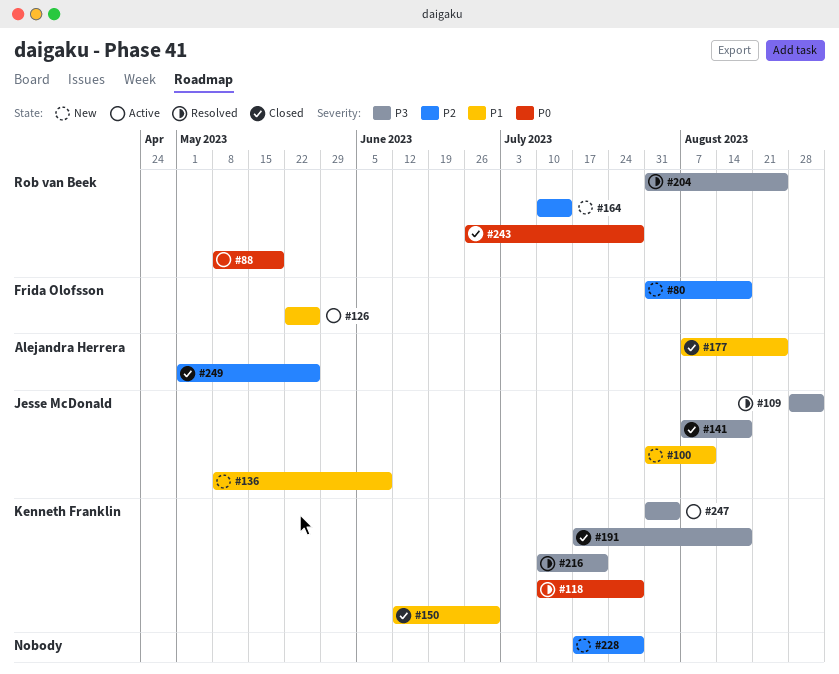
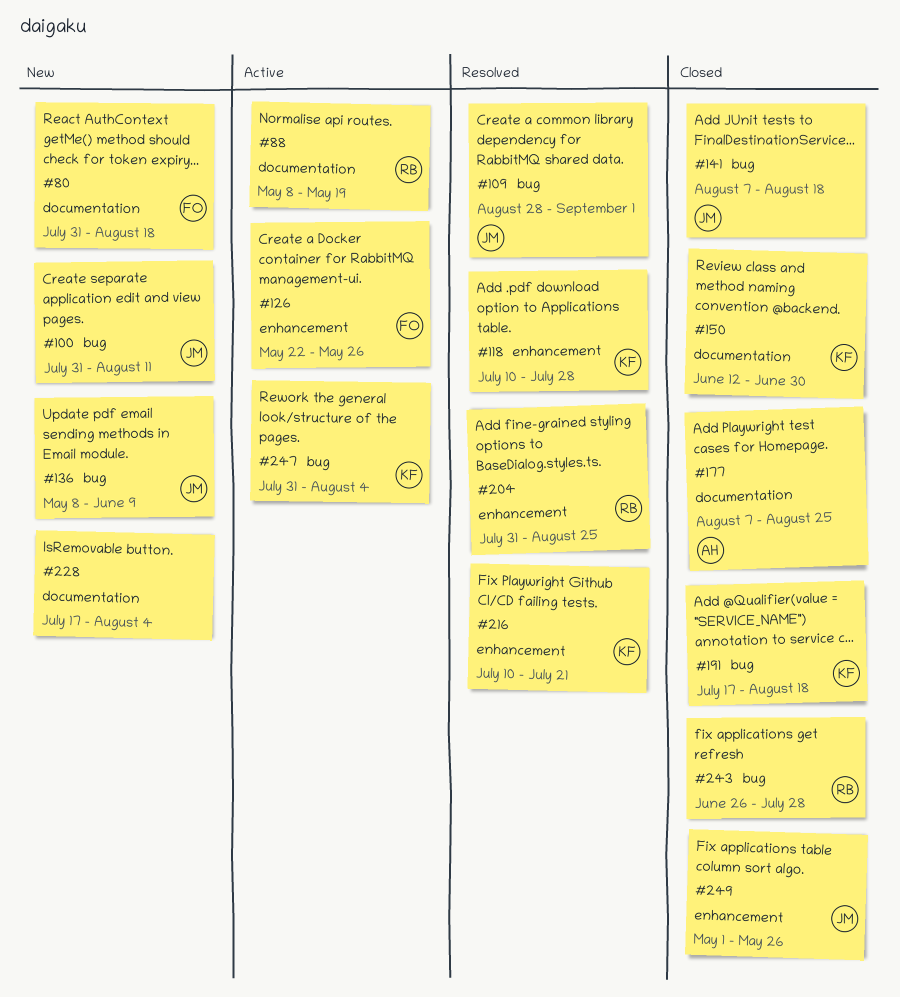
#164: present -> none
#228, due: Jul 28 -> Aug 4
#249, owner: Alejandra Herrera -> Jesse McDonald

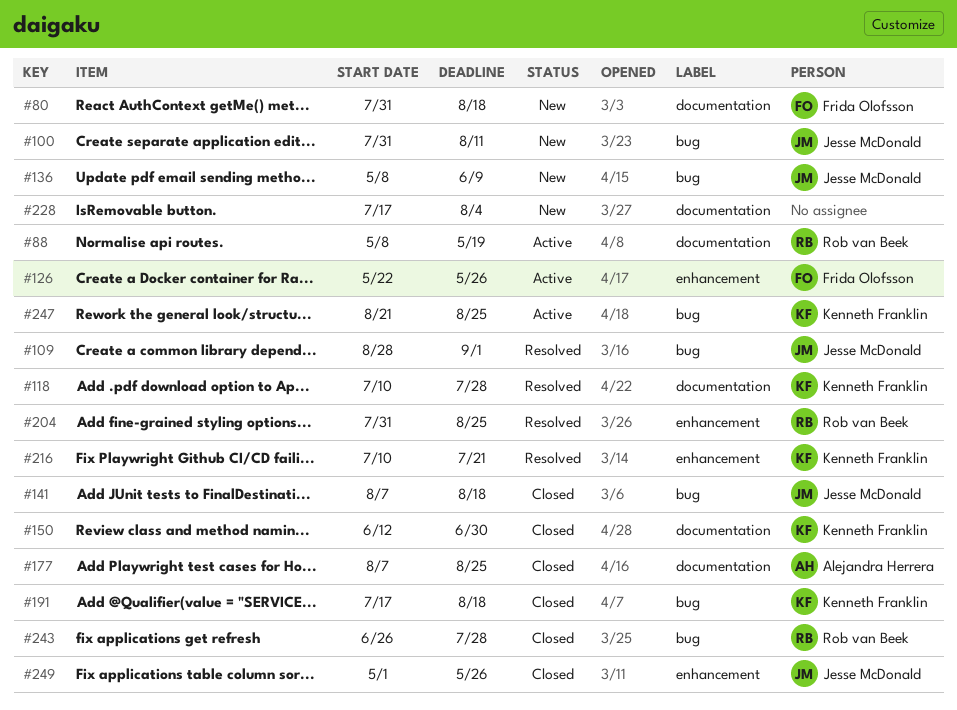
#118, label: enhancement -> documentation
#247, start: Jul 31 -> Aug 21
#247, due: Aug 4 -> Aug 25

